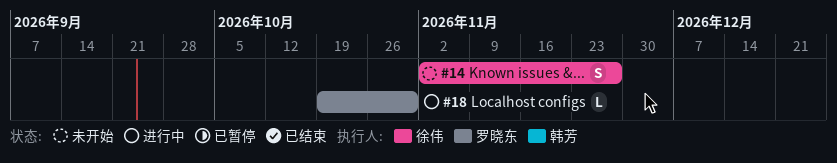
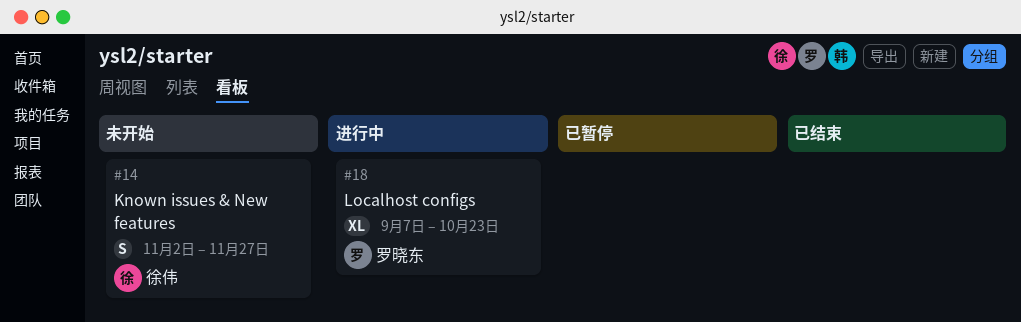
#18, estimate: L -> XL
#18, start: Oct 19 -> Sep 7
#18, due: Oct 30 -> Oct 23

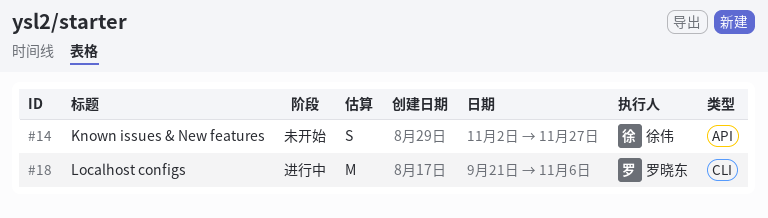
#18, estimate: XL -> M
#18, start: Sep 7 -> Sep 21
#18, due: Oct 23 -> Nov 6

